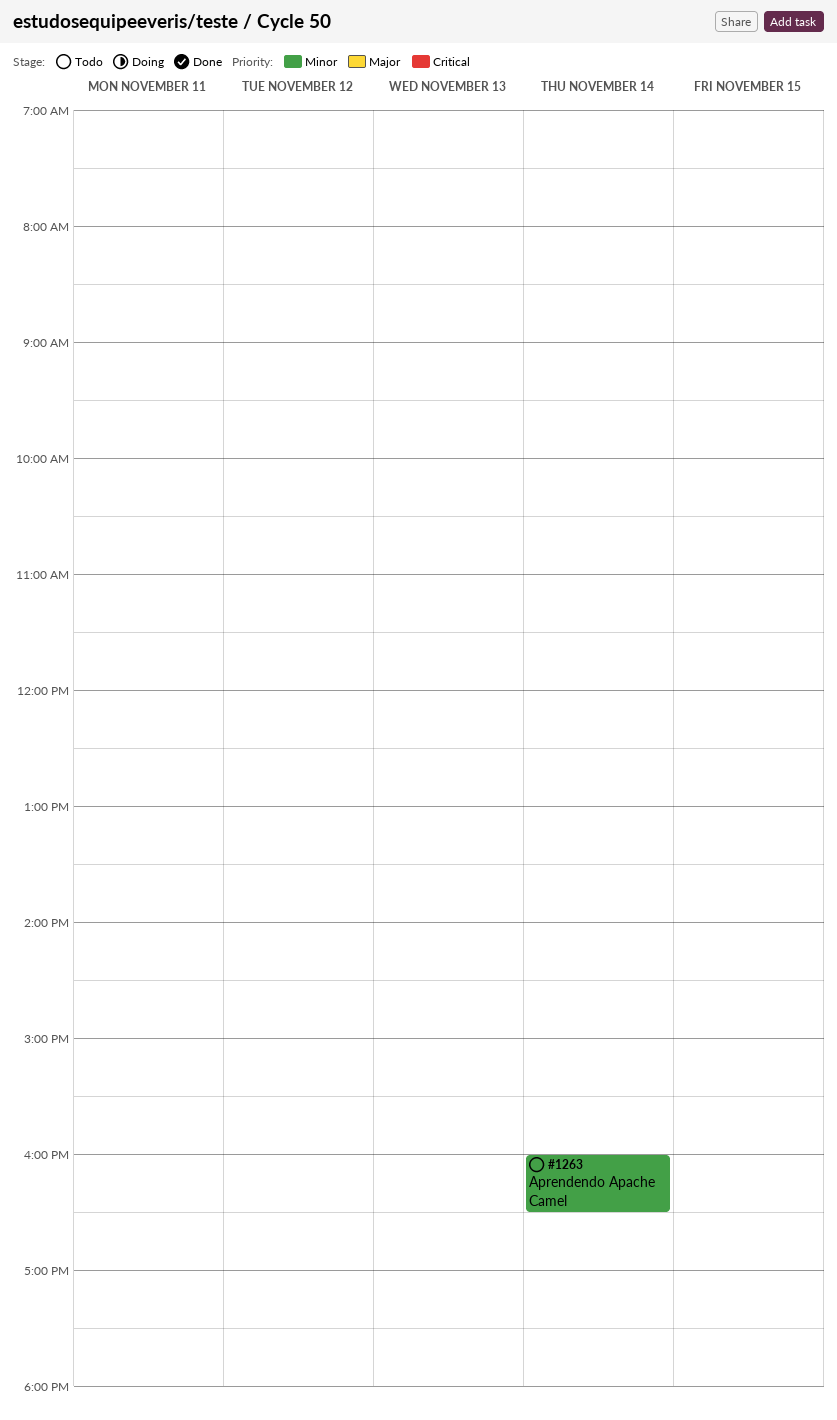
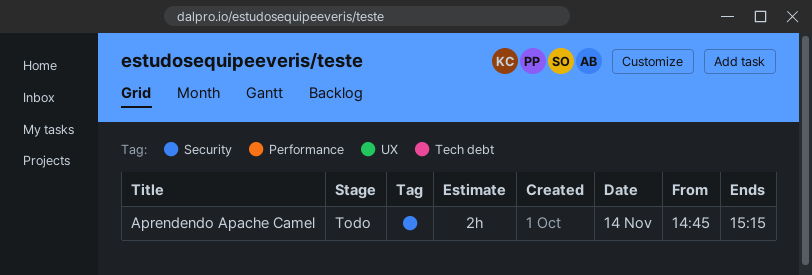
Aprendendo Apache Camel, begins: 16:00 -> 14:45
Aprendendo Apache Camel, ends: 16:30 -> 15:15

